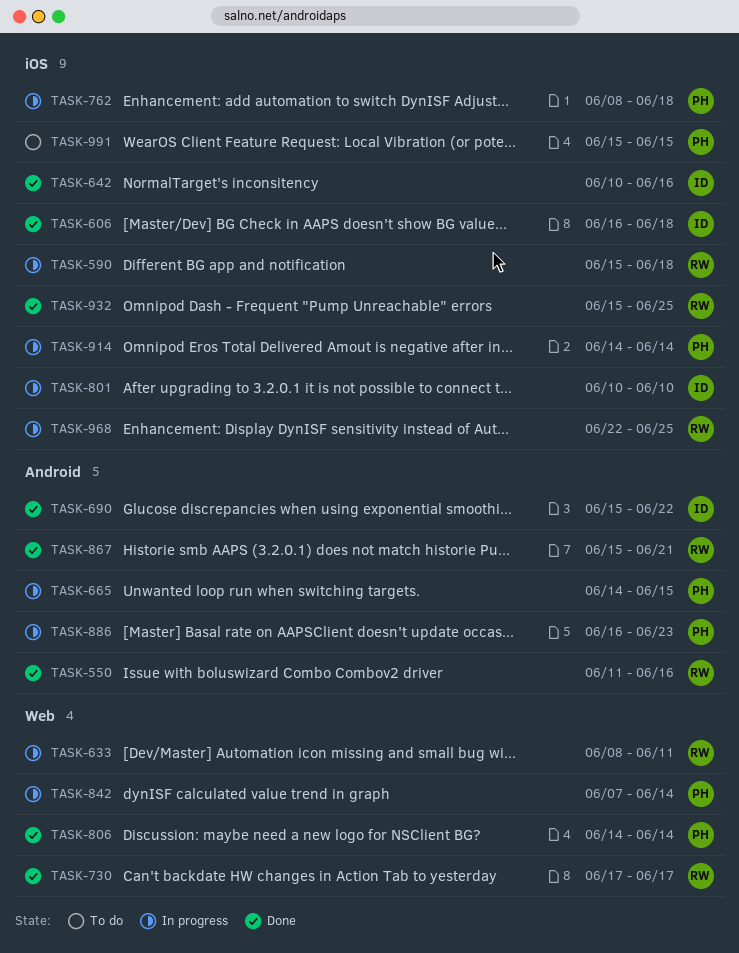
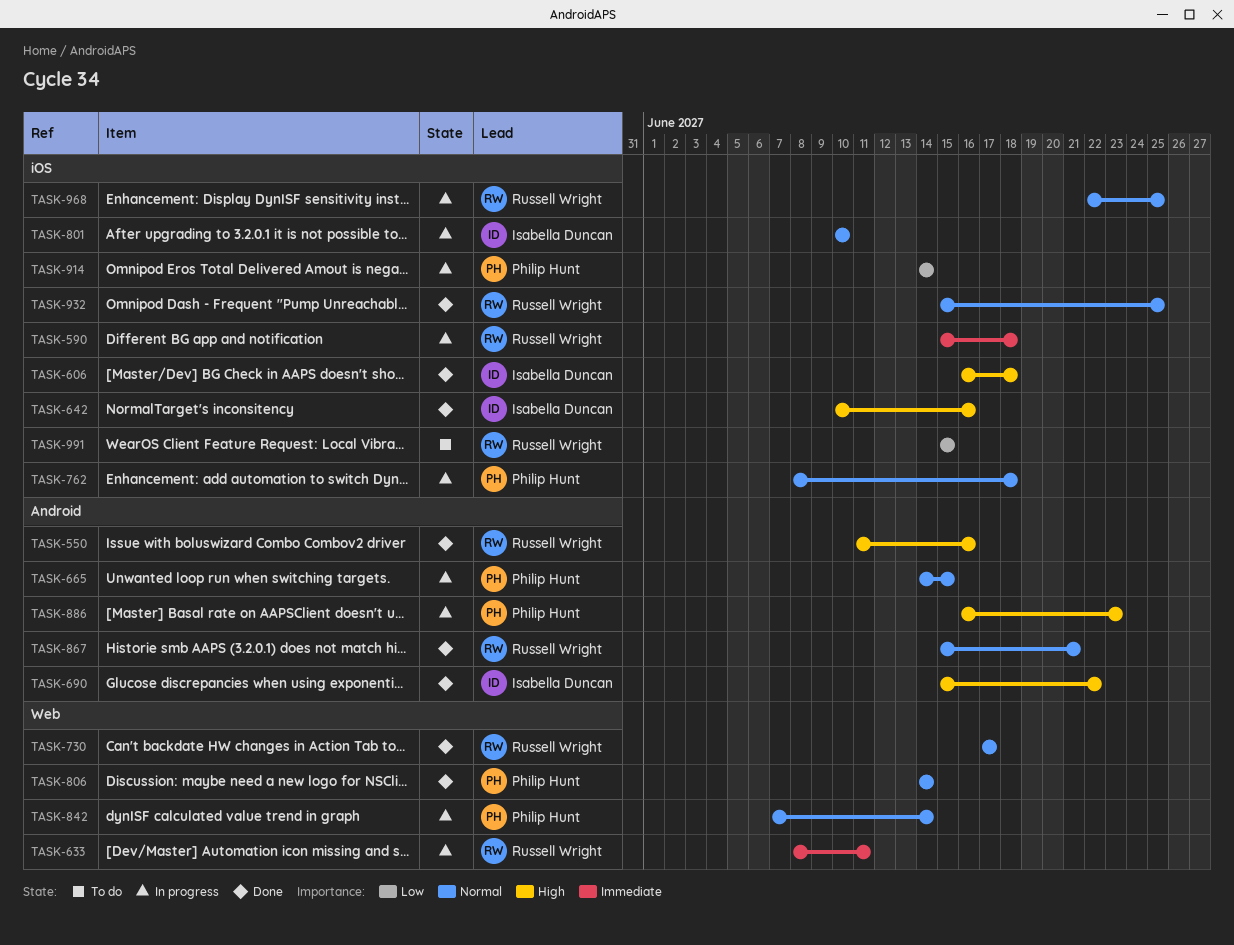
TASK-991, owner: Philip Hunt -> Russell Wright

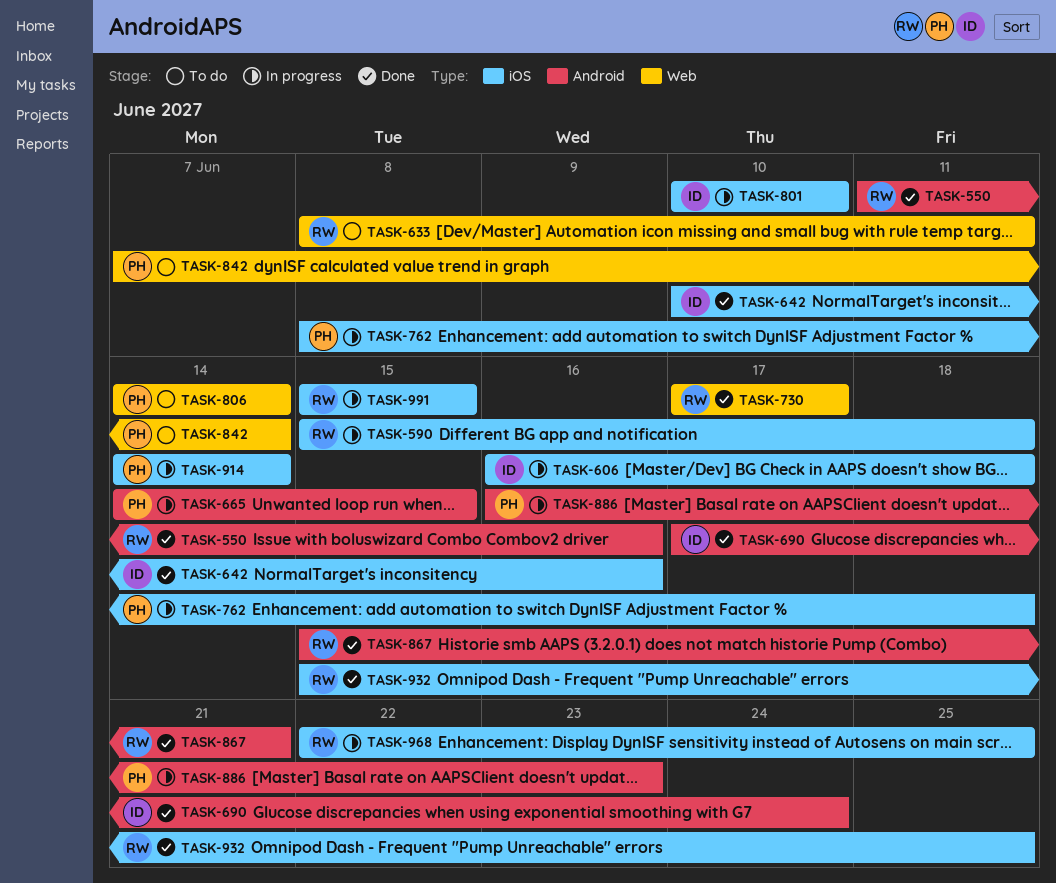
TASK-606, status: Done -> In progress
TASK-633, status: In progress -> To do
TASK-690, start: Jun 15 -> Jun 17
TASK-690, due: Jun 22 -> Jun 24
TASK-806, status: Done -> To do
TASK-842, status: In progress -> To do
TASK-991, status: To do -> In progress

